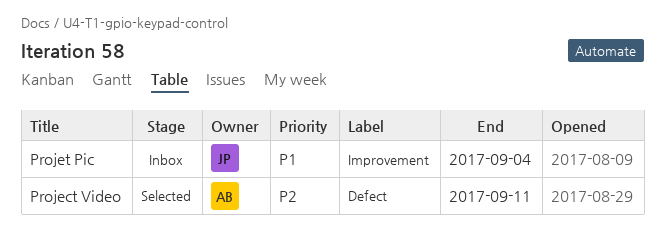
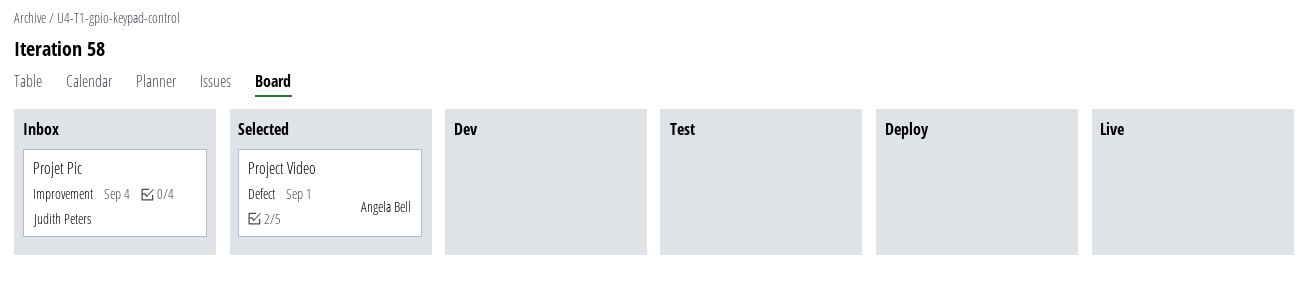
Project Video, due: Sep 11 -> Sep 1

